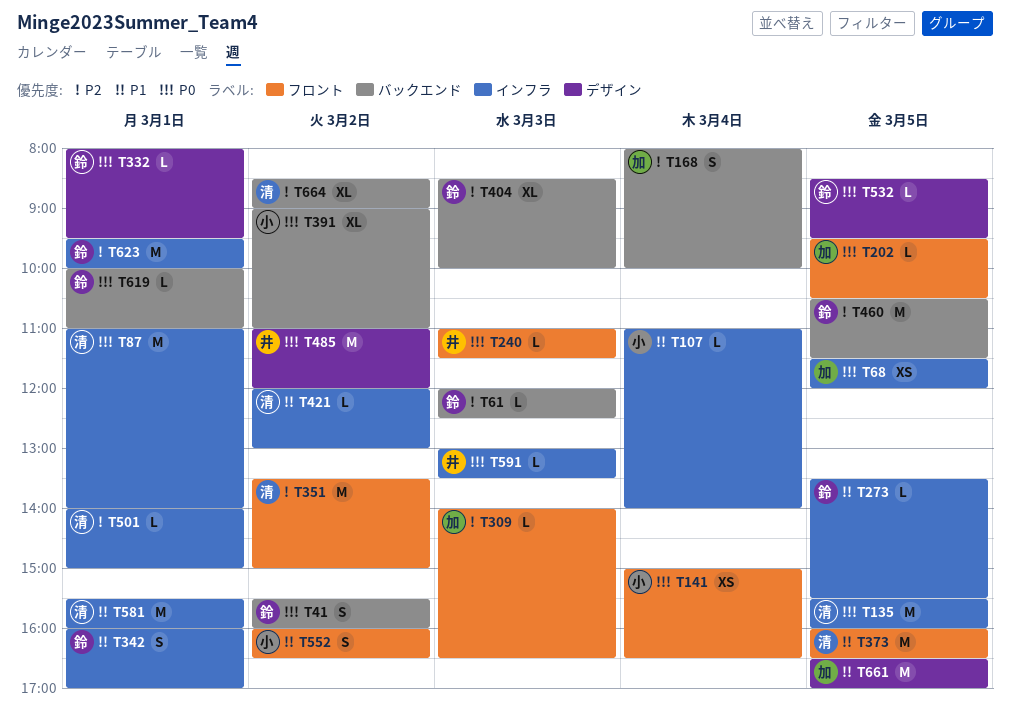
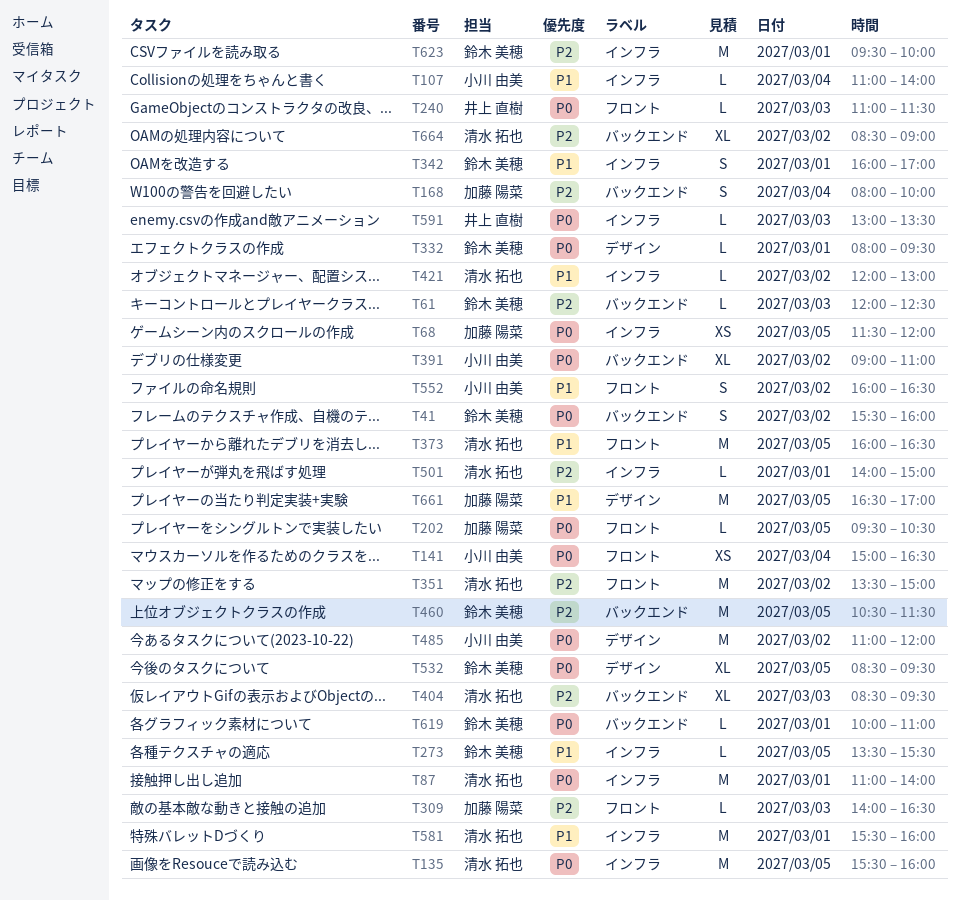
T404, owner: 鈴木 美穂 -> 清水 拓也
T404, ends: 10:00 -> 09:30
T485, owner: 井上 直樹 -> 小川 由美
T532, estimate: L -> XL

